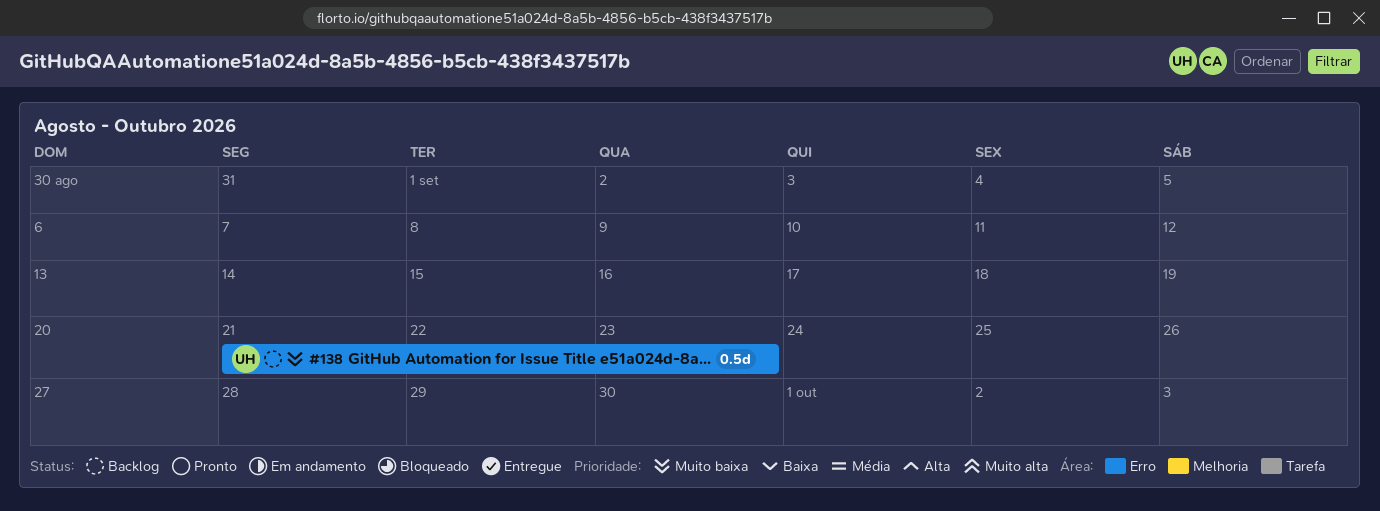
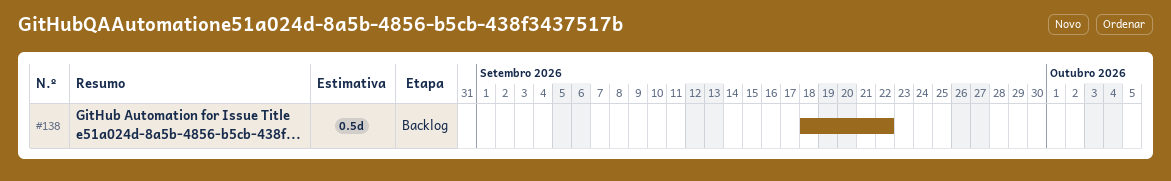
#138, start: Sep 21 -> Sep 18
#138, due: Sep 23 -> Sep 22

